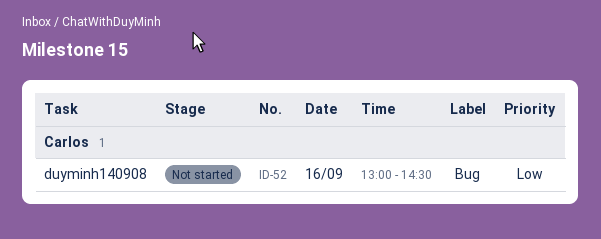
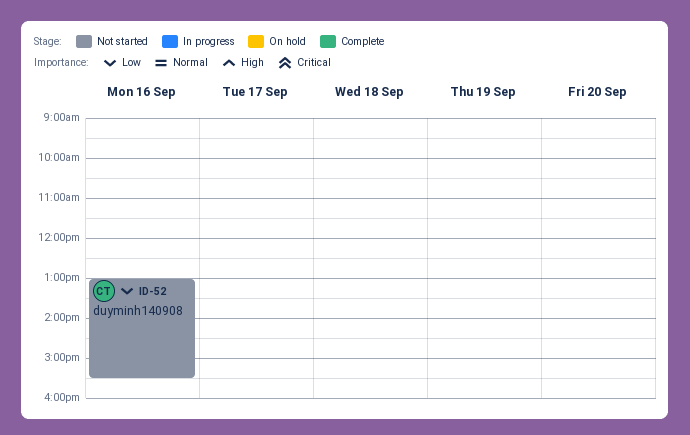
ID-52, ends: 14:30 -> 15:30

